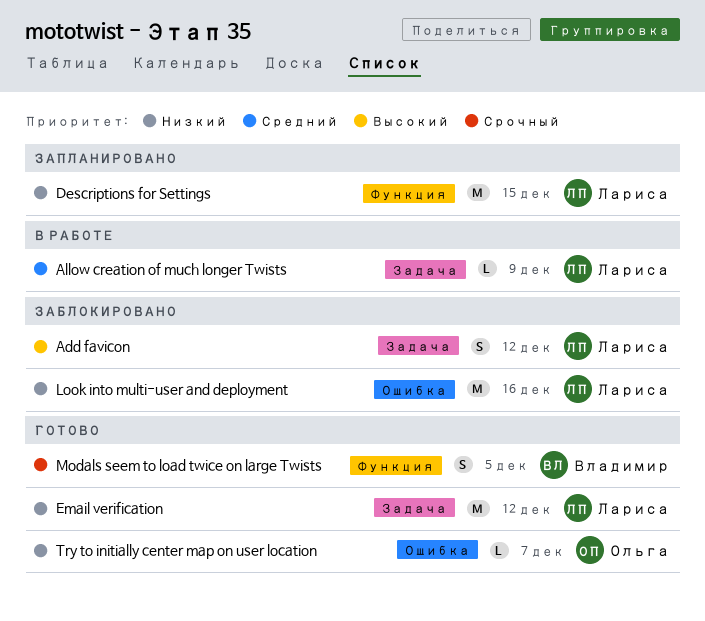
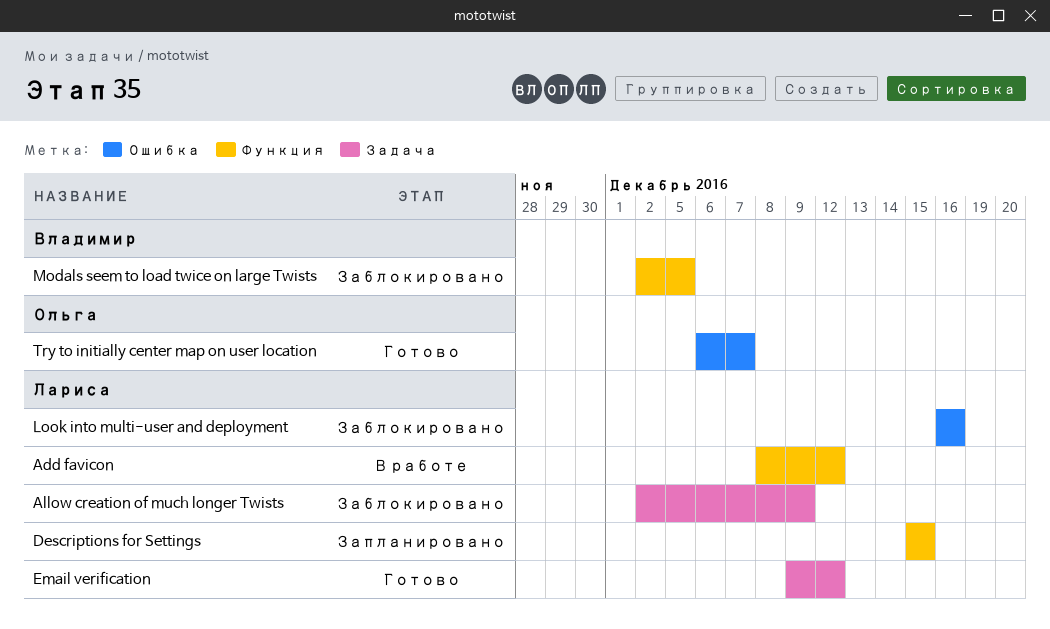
Add favicon, status: Заблокировано -> В работе
Add favicon, label: Задача -> Функция
Allow creation of much longer Twists, status: В работе -> Заблокировано
Modals seem to load twice on large Twists, status: Готово -> Заблокировано

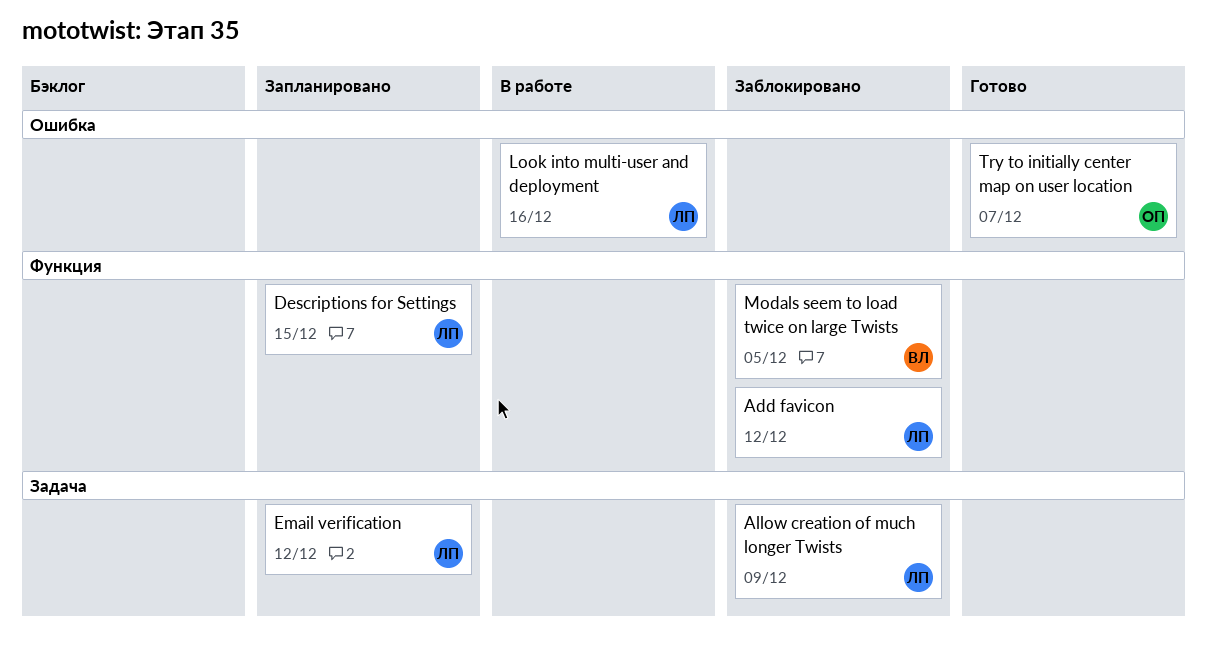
Add favicon, status: В работе -> Заблокировано
Email verification, status: Готово -> Запланировано
Look into multi-user and deployment, status: Заблокировано -> В работе

